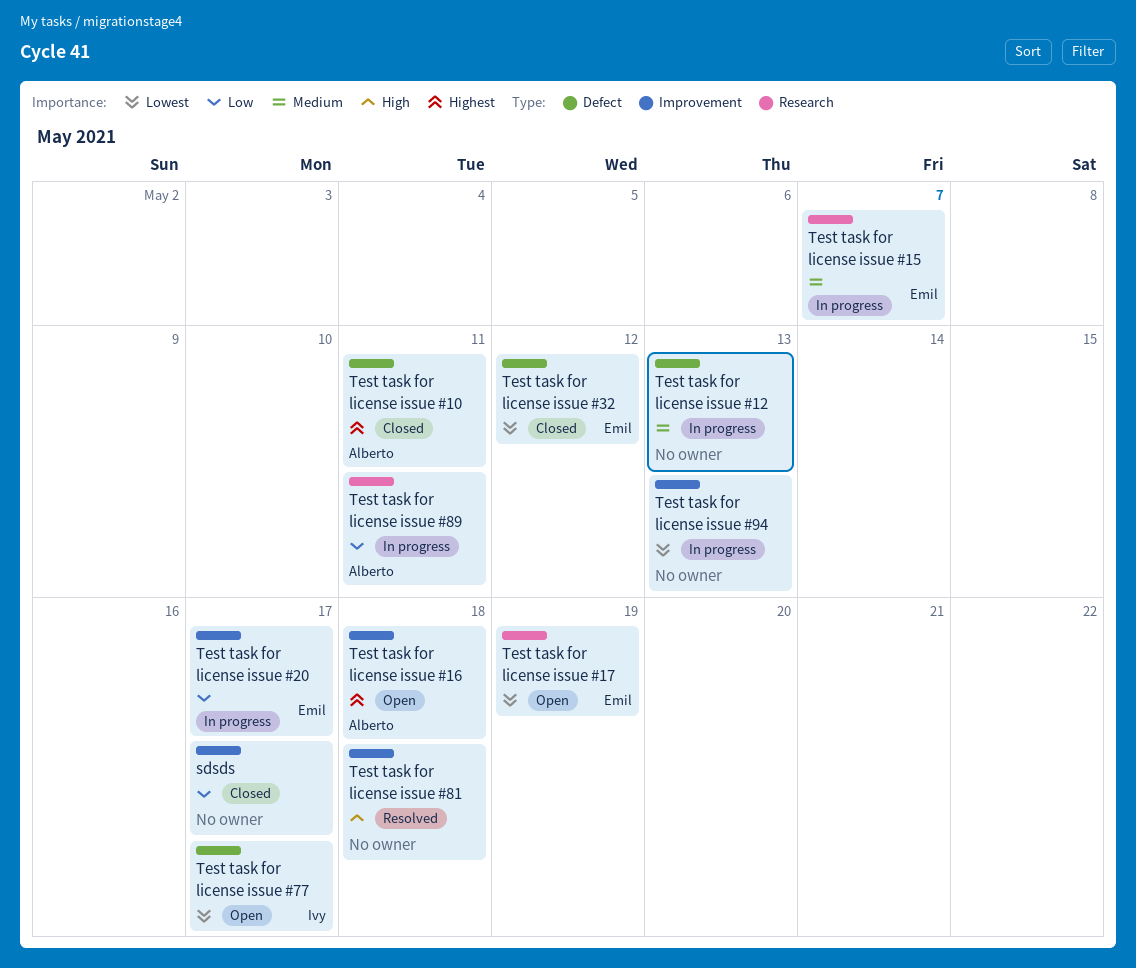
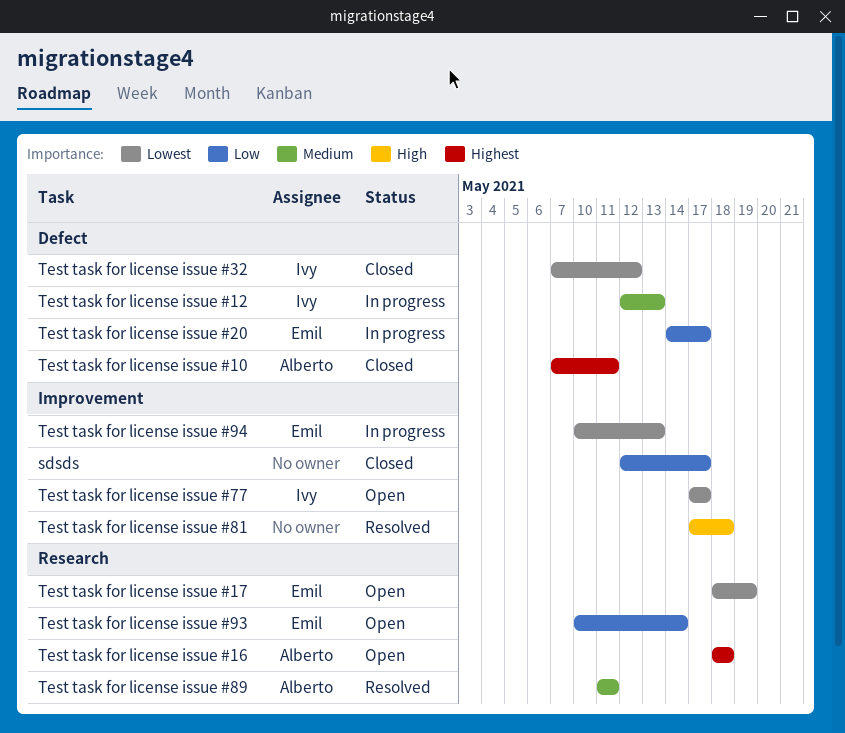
Test task for license issue #12, owner: none -> Ivy
Test task for license issue #15: present -> none
Test task for license issue #16, label: Improvement -> Research
Test task for license issue #20, label: Improvement -> Defect
Test task for license issue #32, owner: Emil -> Ivy
Test task for license issue #77, label: Defect -> Improvement
Test task for license issue #89, status: In progress -> Resolved
Test task for license issue #89, priority: Low -> Medium
Test task for license issue #93: none -> present
Test task for license issue #94, owner: none -> Emil

